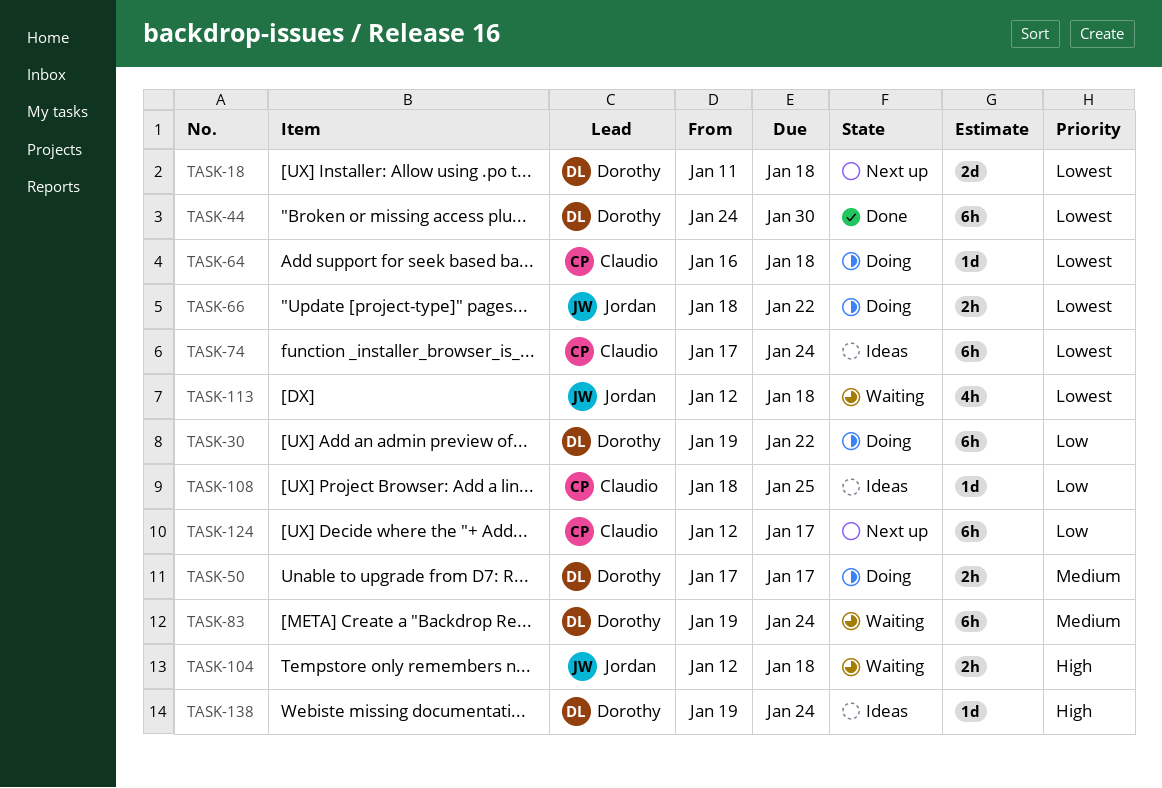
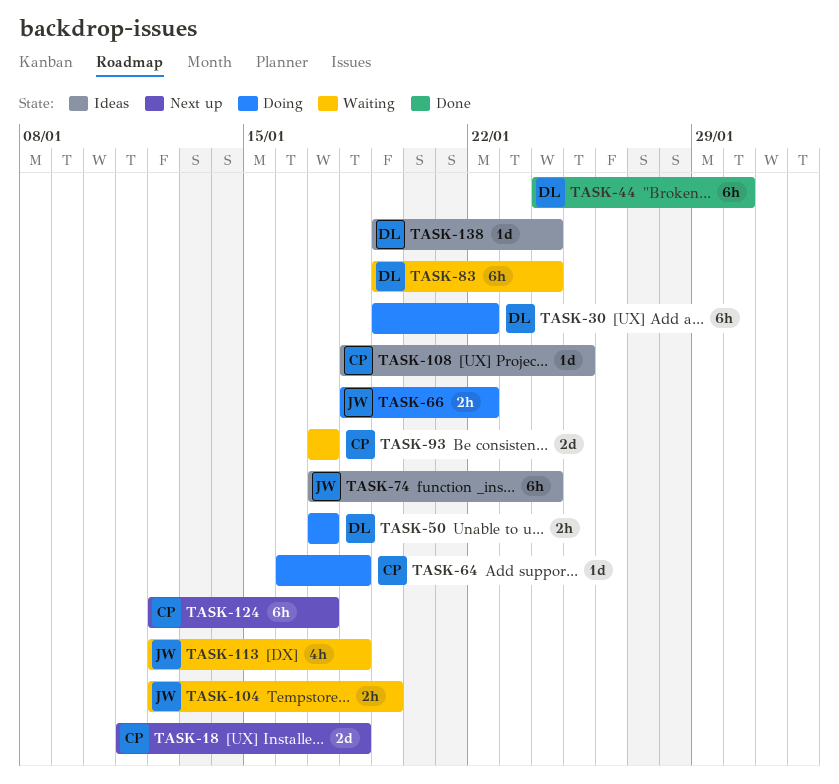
TASK-18, owner: Dorothy -> Claudio
TASK-74, owner: Claudio -> Jordan
TASK-93: none -> present
TASK-104, due: Jan 18 -> Jan 19

